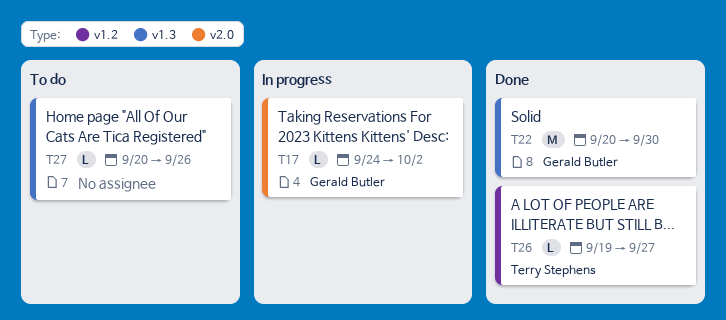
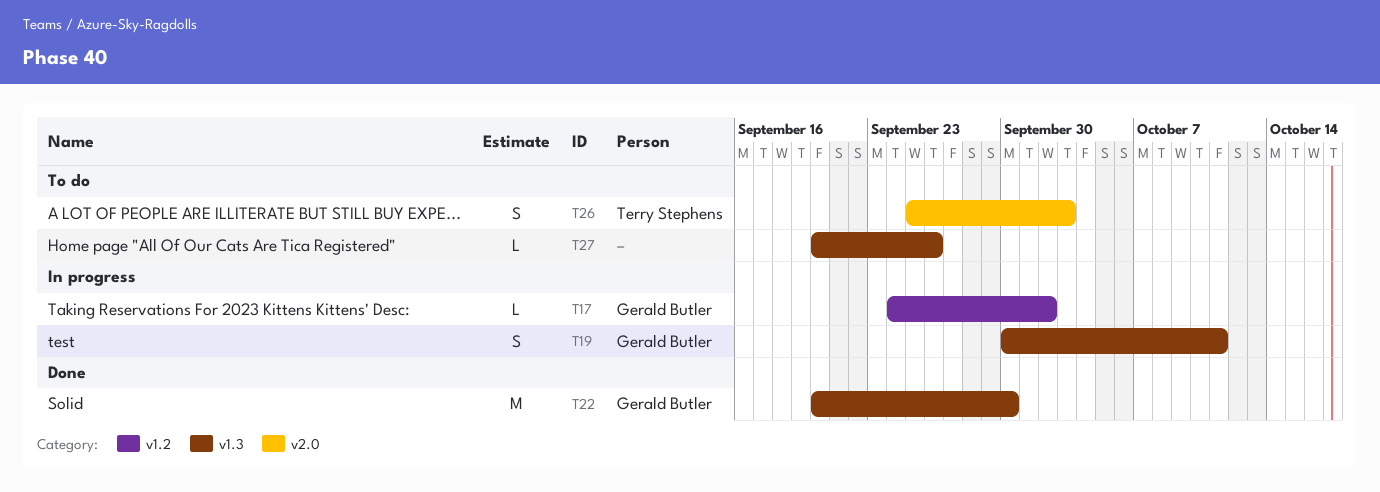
T17, label: v2.0 -> v1.2
T19: none -> present
T26, status: Done -> To do
T26, label: v1.2 -> v2.0
T26, estimate: L -> S
T26, start: Sep 19 -> Sep 25
T26, due: Sep 27 -> Oct 3

